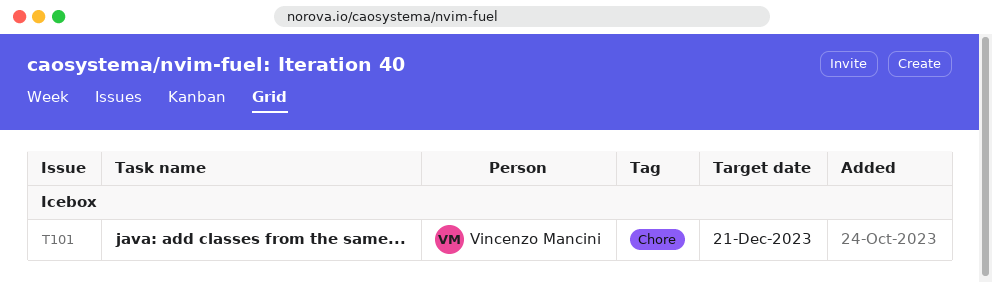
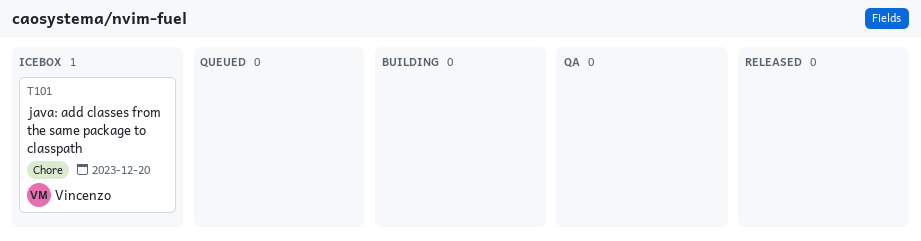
T101, due: Dec 21 -> Dec 20

